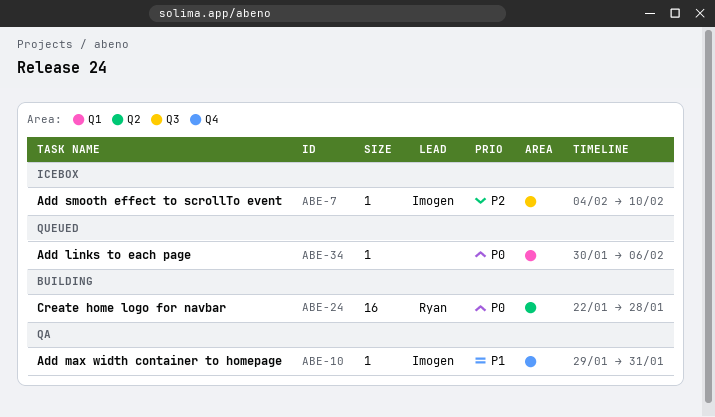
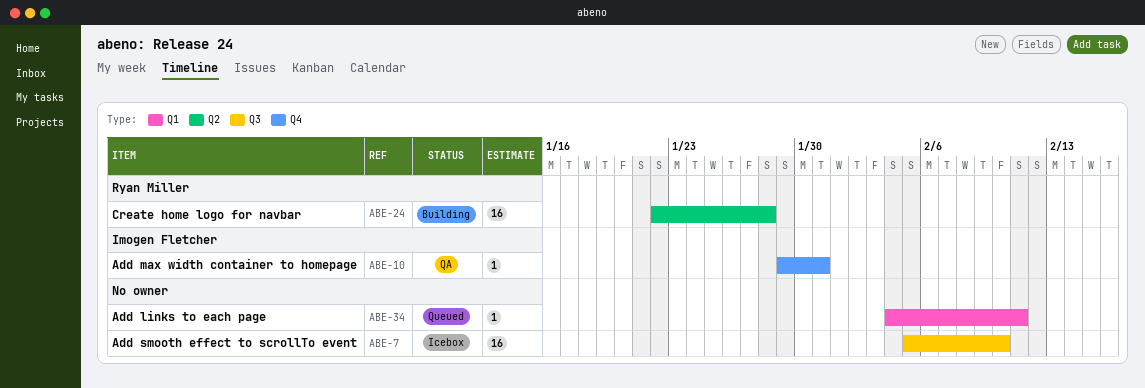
ABE-7, owner: Imogen Fletcher -> none
ABE-7, estimate: 1 -> 16
ABE-7, start: Feb 4 -> Feb 5
ABE-34, start: Jan 30 -> Feb 4
ABE-34, due: Feb 6 -> Feb 11

